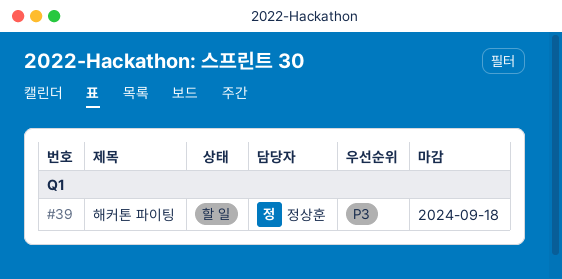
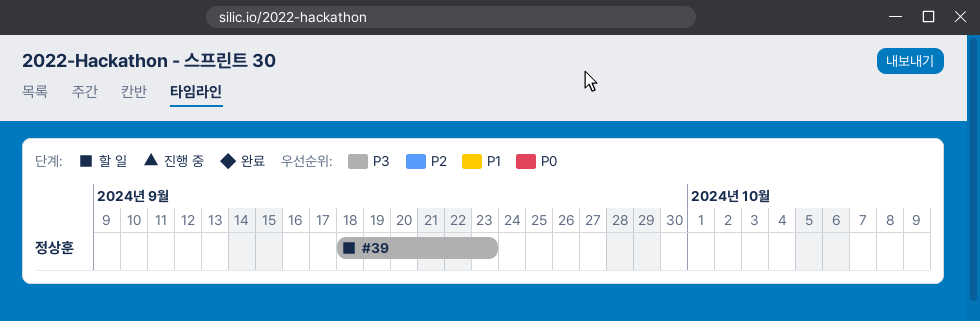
#39, due: Sep 18 -> Sep 23

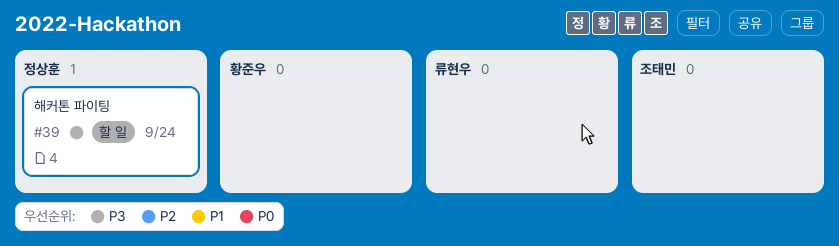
#39, due: Sep 23 -> Sep 24

